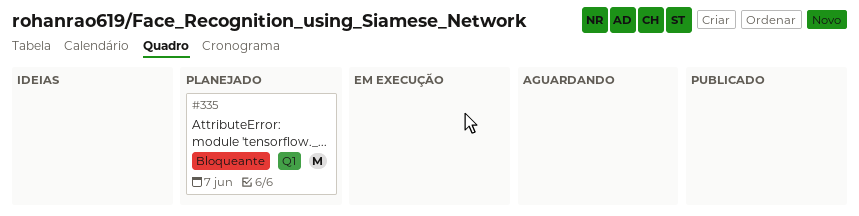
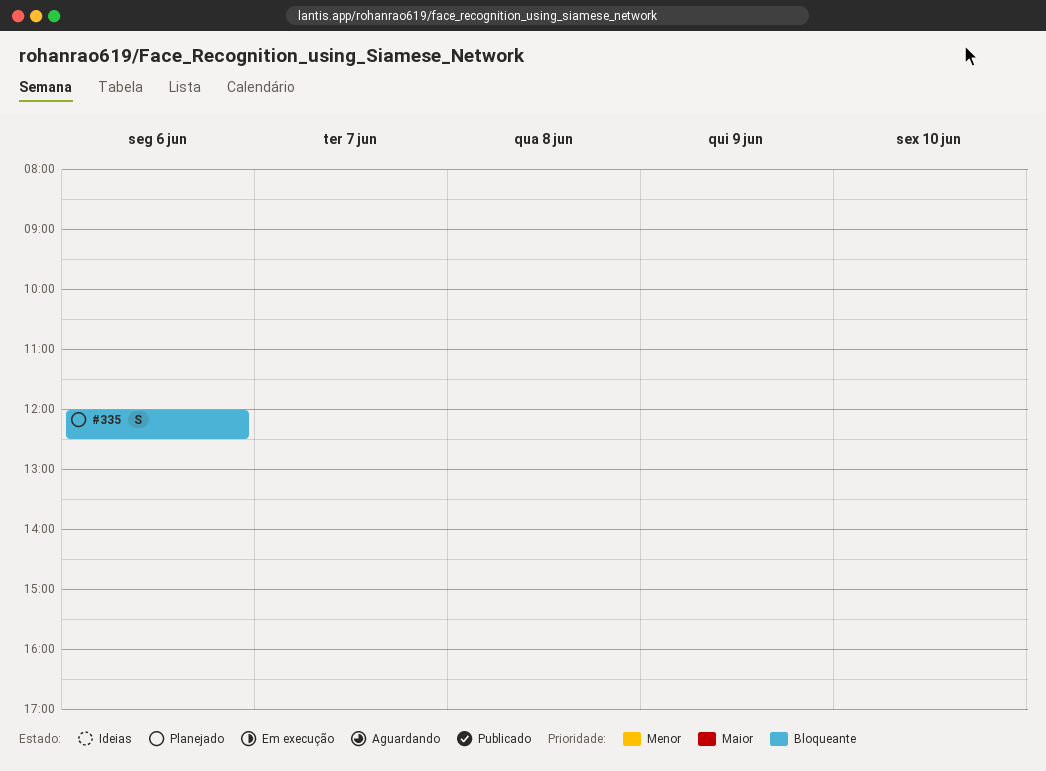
#335, estimate: M -> S
#335, day: Jun 7 -> Jun 6

